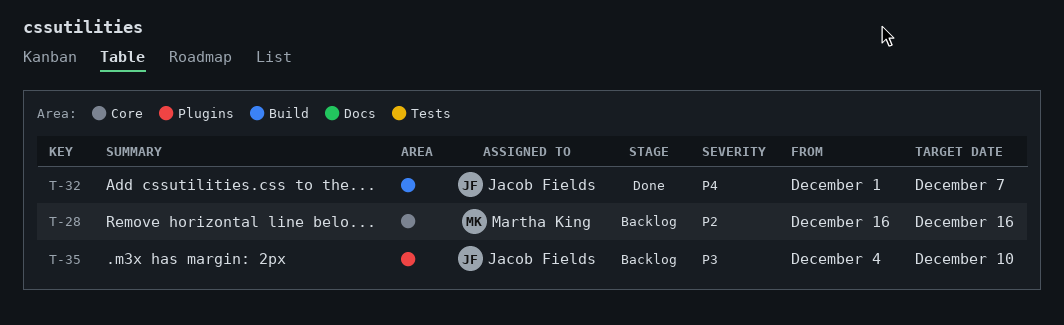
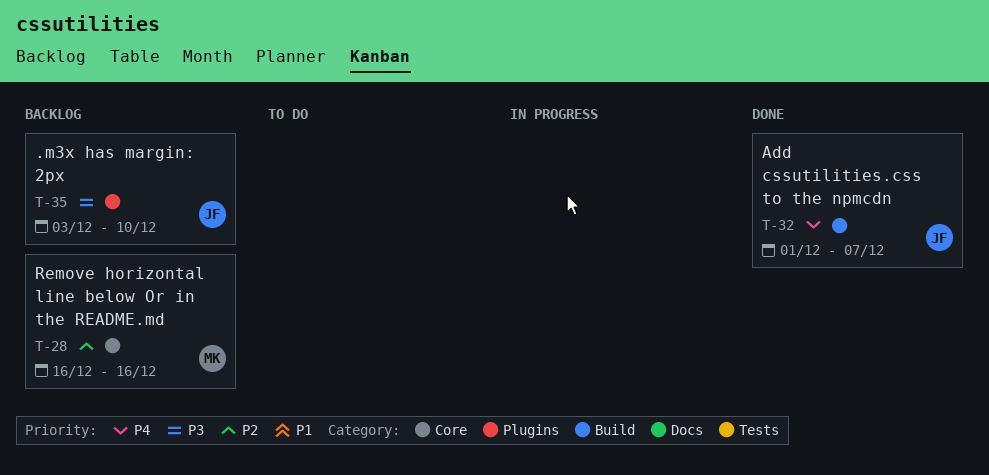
T-35, start: Dec 4 -> Dec 3

